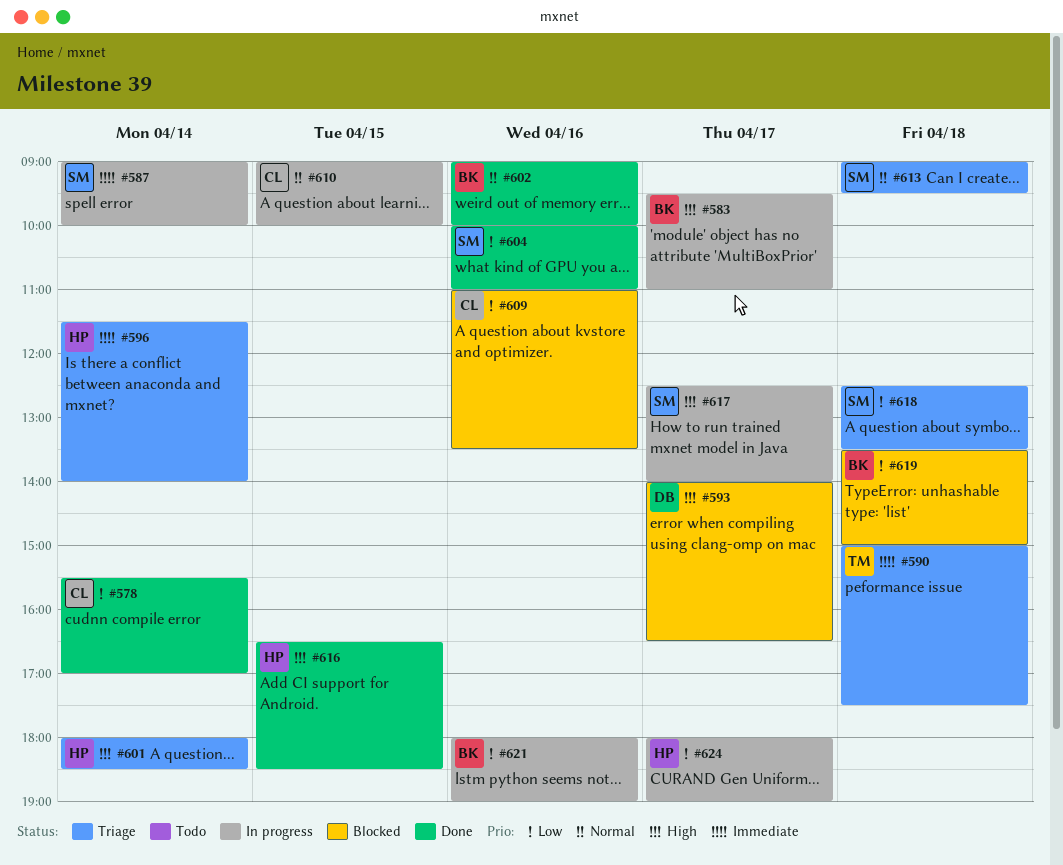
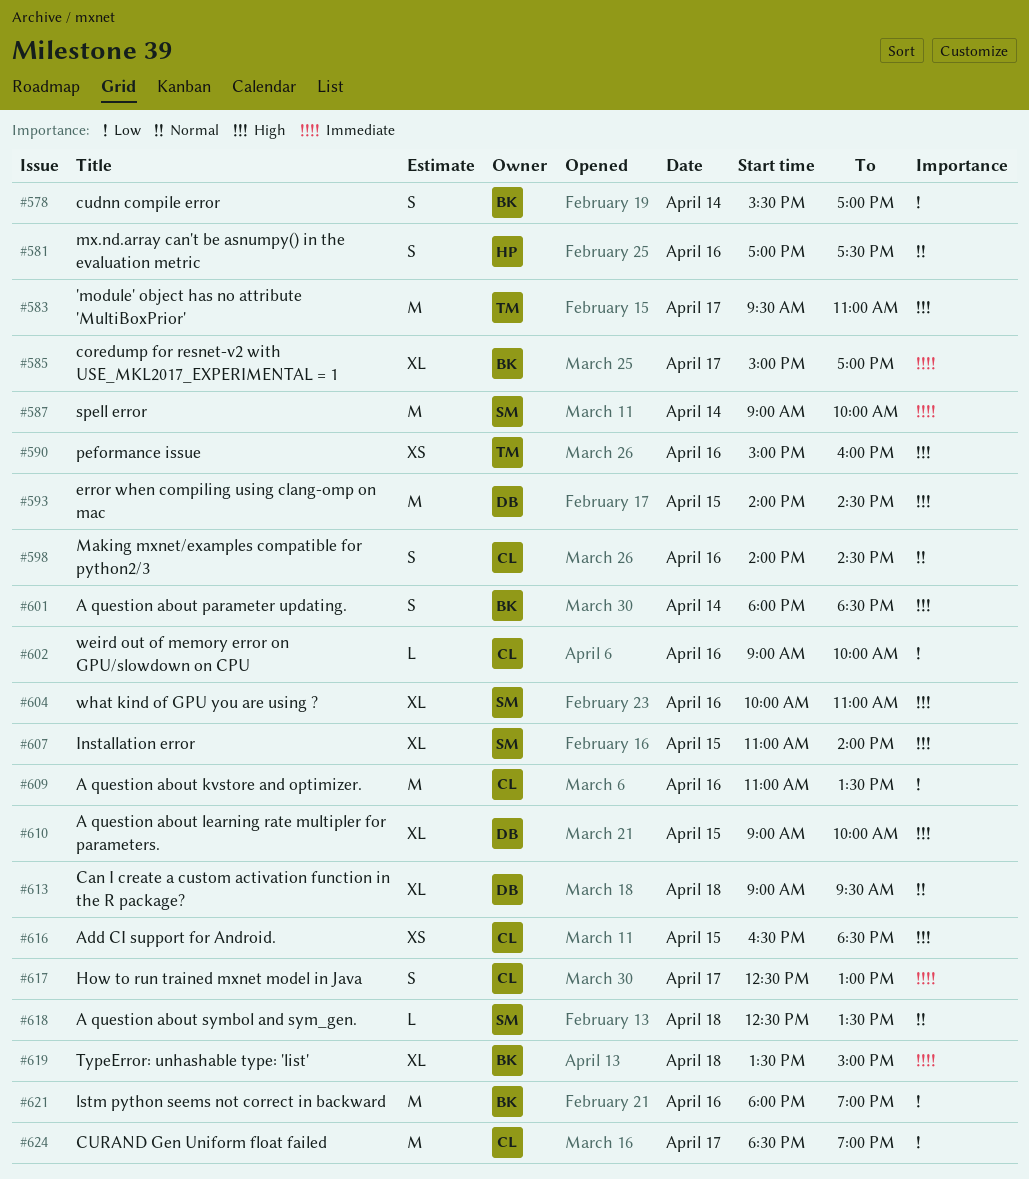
#578, owner: CL -> BK
#581: none -> present
#583, owner: BK -> TM
#585: none -> present
#590, priority: Immediate -> High
#590, day: Apr 18 -> Apr 16
#590, ends: 17:30 -> 16:00
#593, day: Apr 17 -> Apr 15
#593, ends: 16:30 -> 14:30
#596: present -> none
#598: none -> present
#601, owner: HP -> BK
#602, owner: BK -> CL
#602, priority: Normal -> Low
#604, priority: Low -> High
#607: none -> present
#610, owner: CL -> DB
#610, priority: Normal -> High
#613, owner: SM -> DB
#616, owner: HP -> CL
#617, owner: SM -> CL
#617, priority: High -> Immediate
#617, ends: 14:00 -> 13:00
#618, priority: Low -> Normal
#619, priority: Low -> Immediate
#624, owner: HP -> CL
#624, begins: 18:00 -> 18:30

